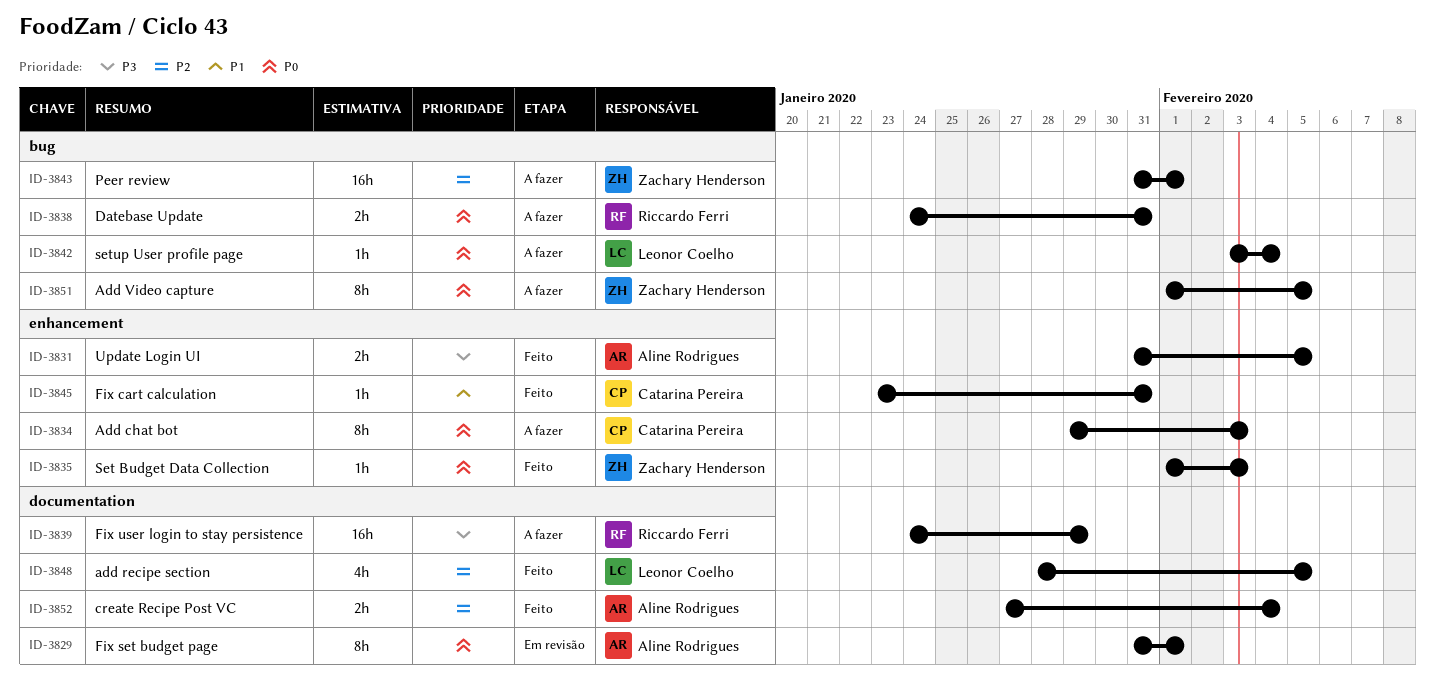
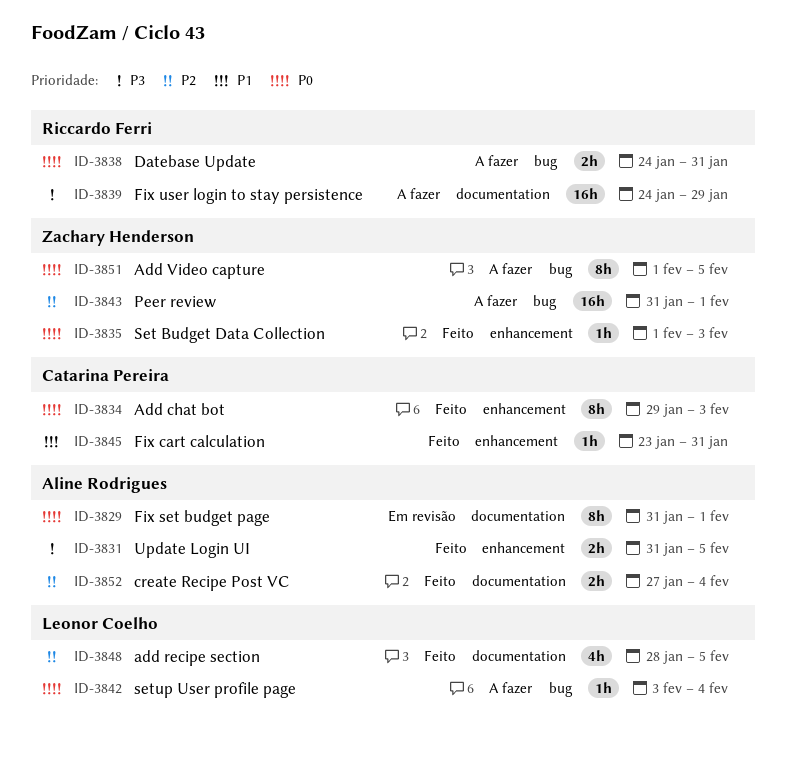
ID-3834, status: A fazer -> Feito

